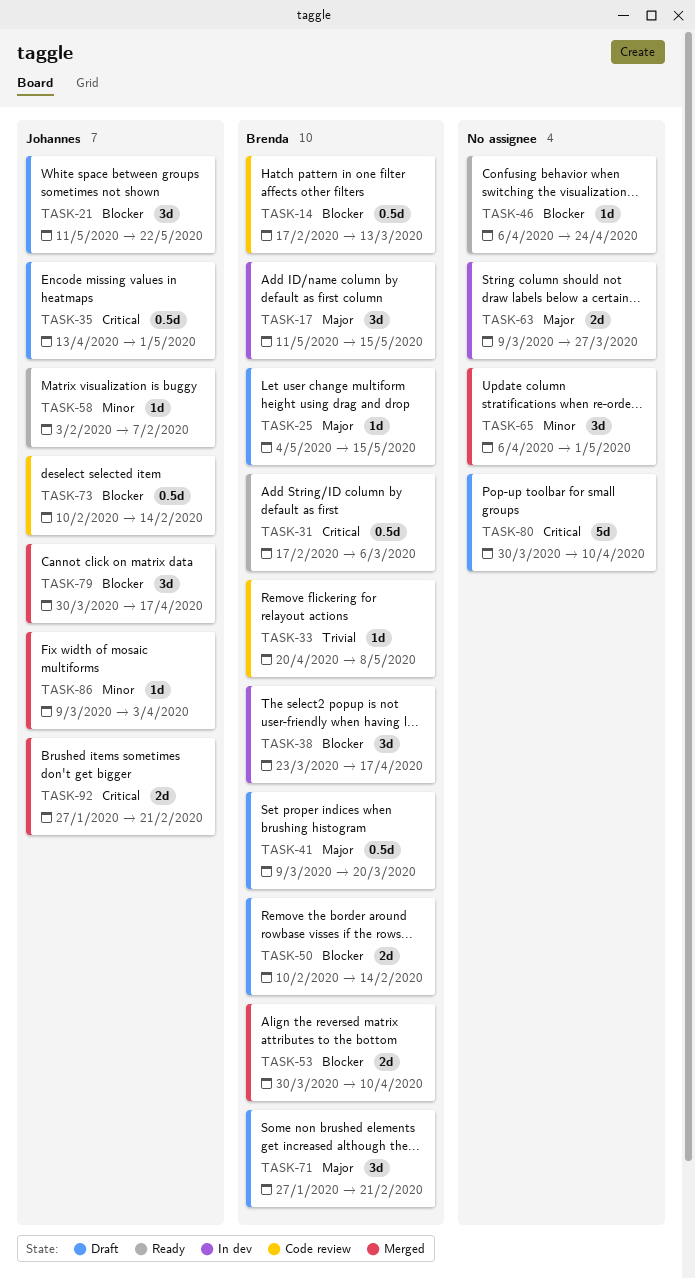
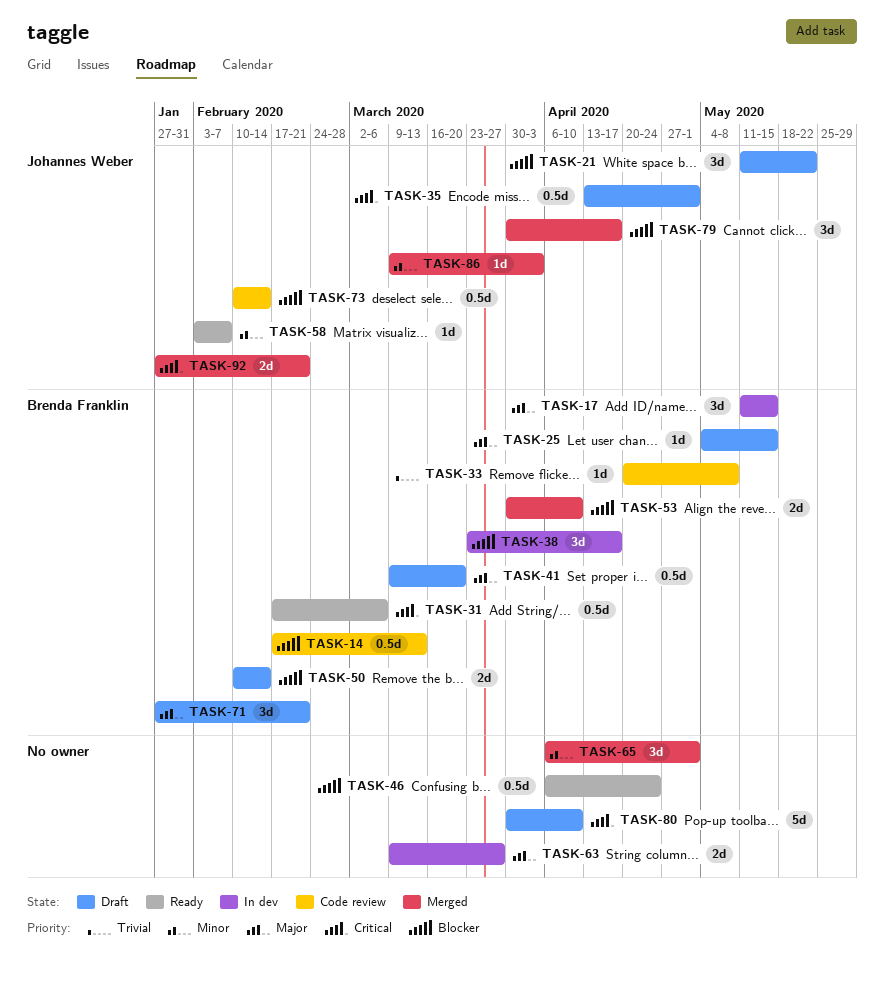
TASK-46, estimate: 1d -> 0.5d

